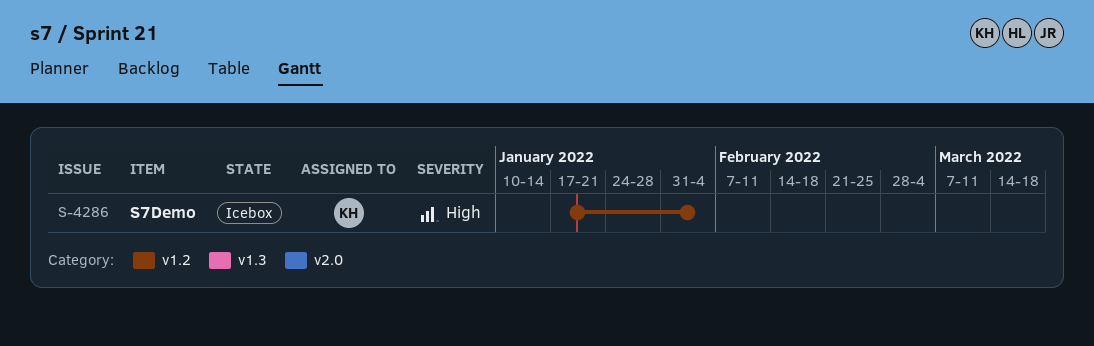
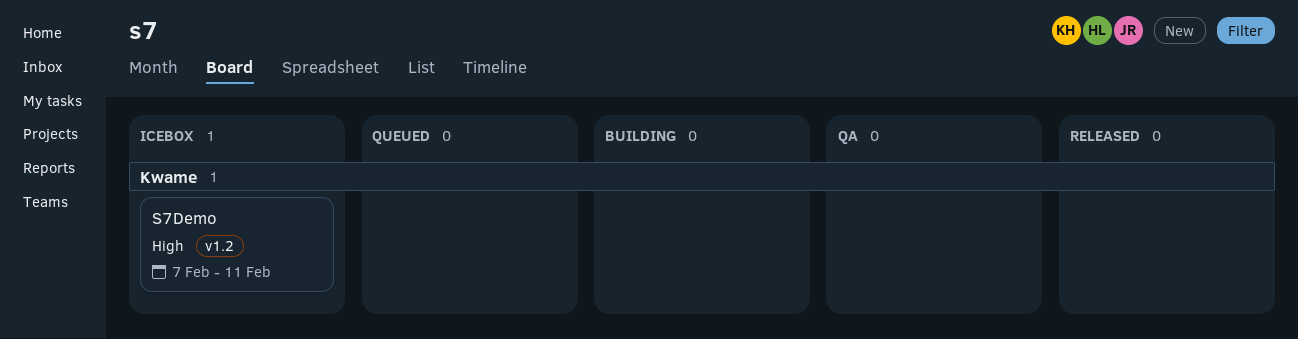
S7Demo, start: Jan 17 -> Feb 7
S7Demo, due: Feb 4 -> Feb 11

